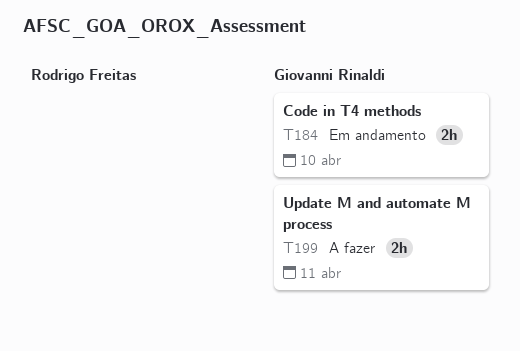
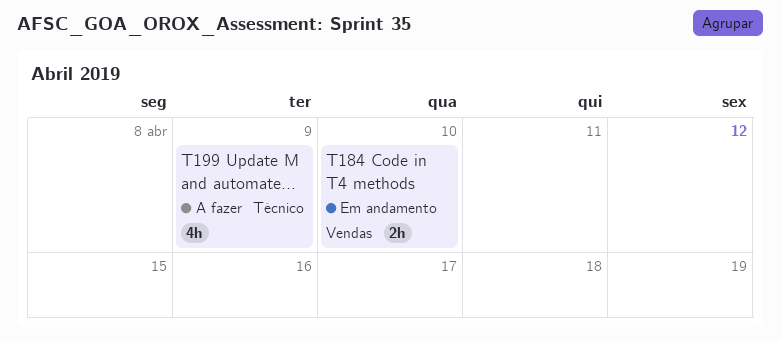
T199, estimate: 2h -> 4h
T199, due: Apr 11 -> Apr 9

